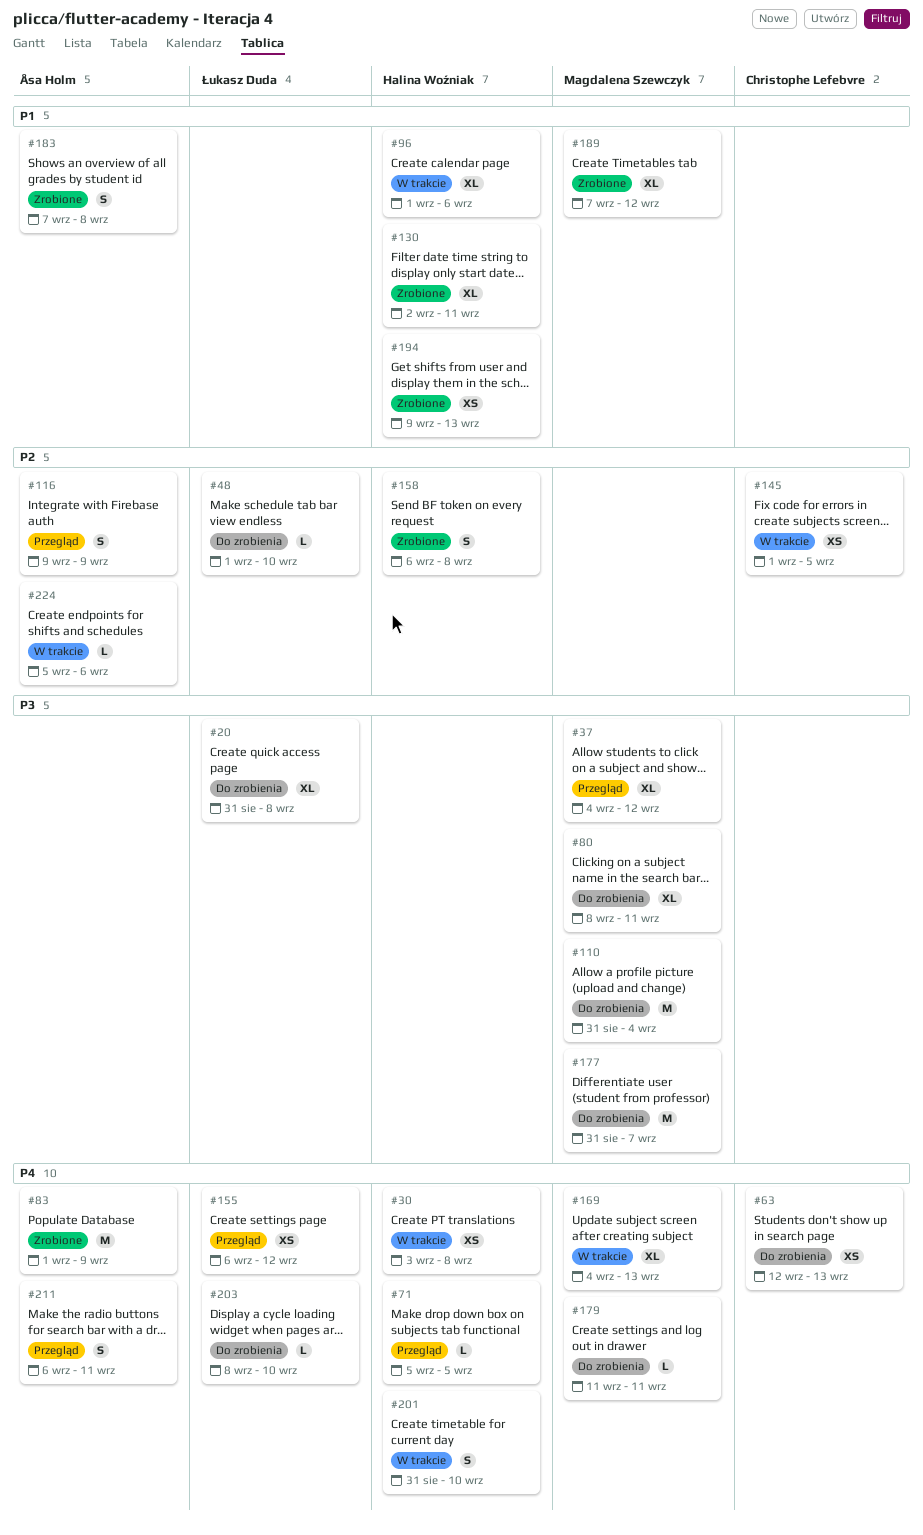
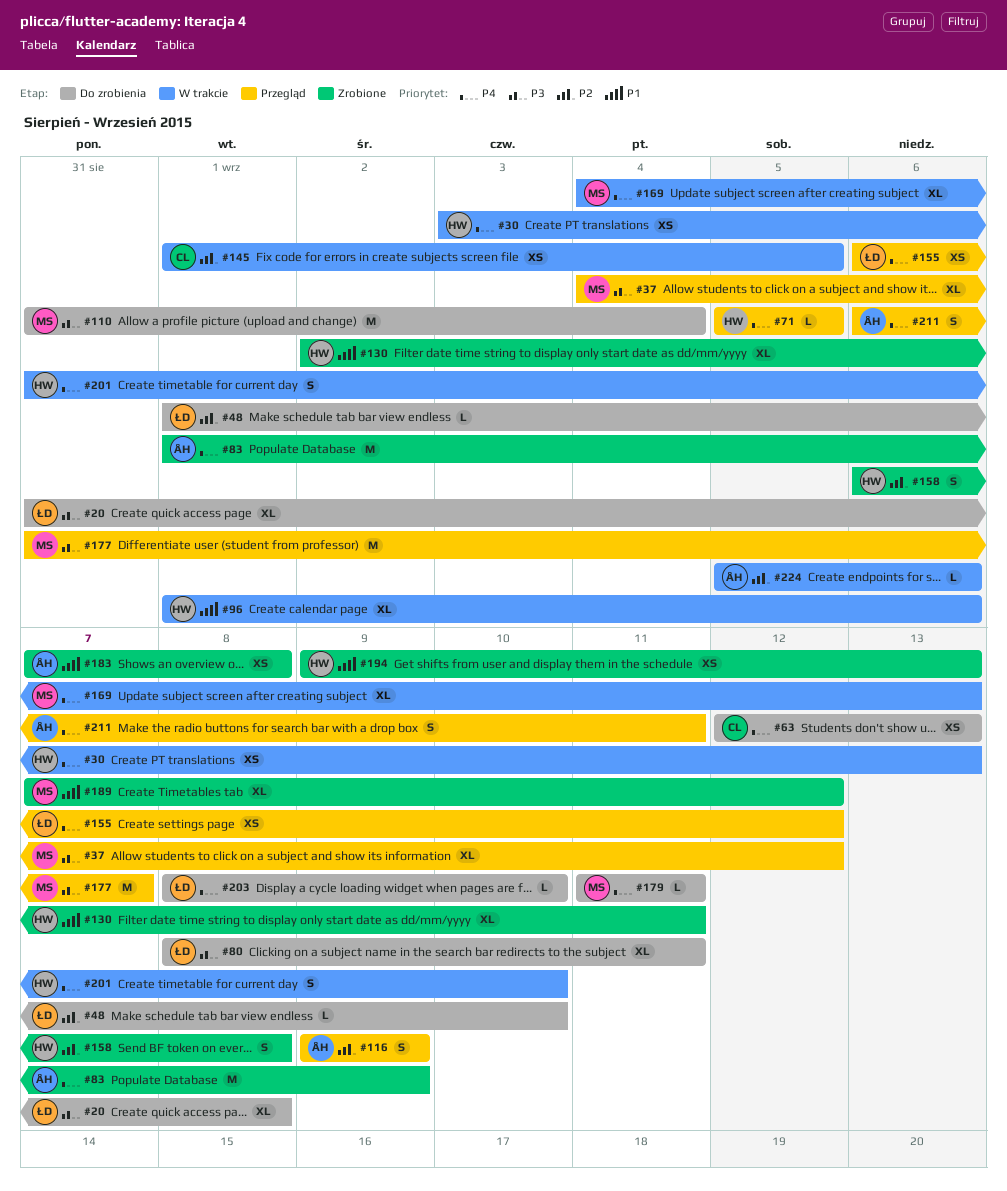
#30, due: Sep 8 -> Sep 13
#80, owner: Magdalena Szewczyk -> Łukasz Duda
#177, status: Do zrobienia -> Przegląd
#183, estimate: S -> XS

